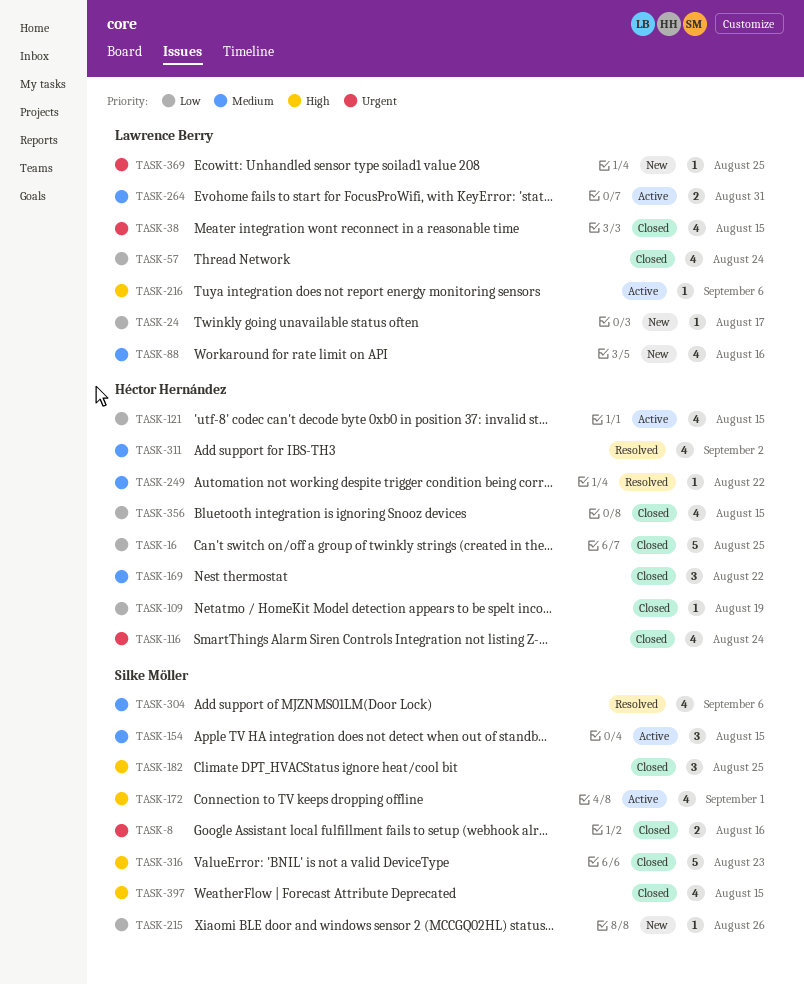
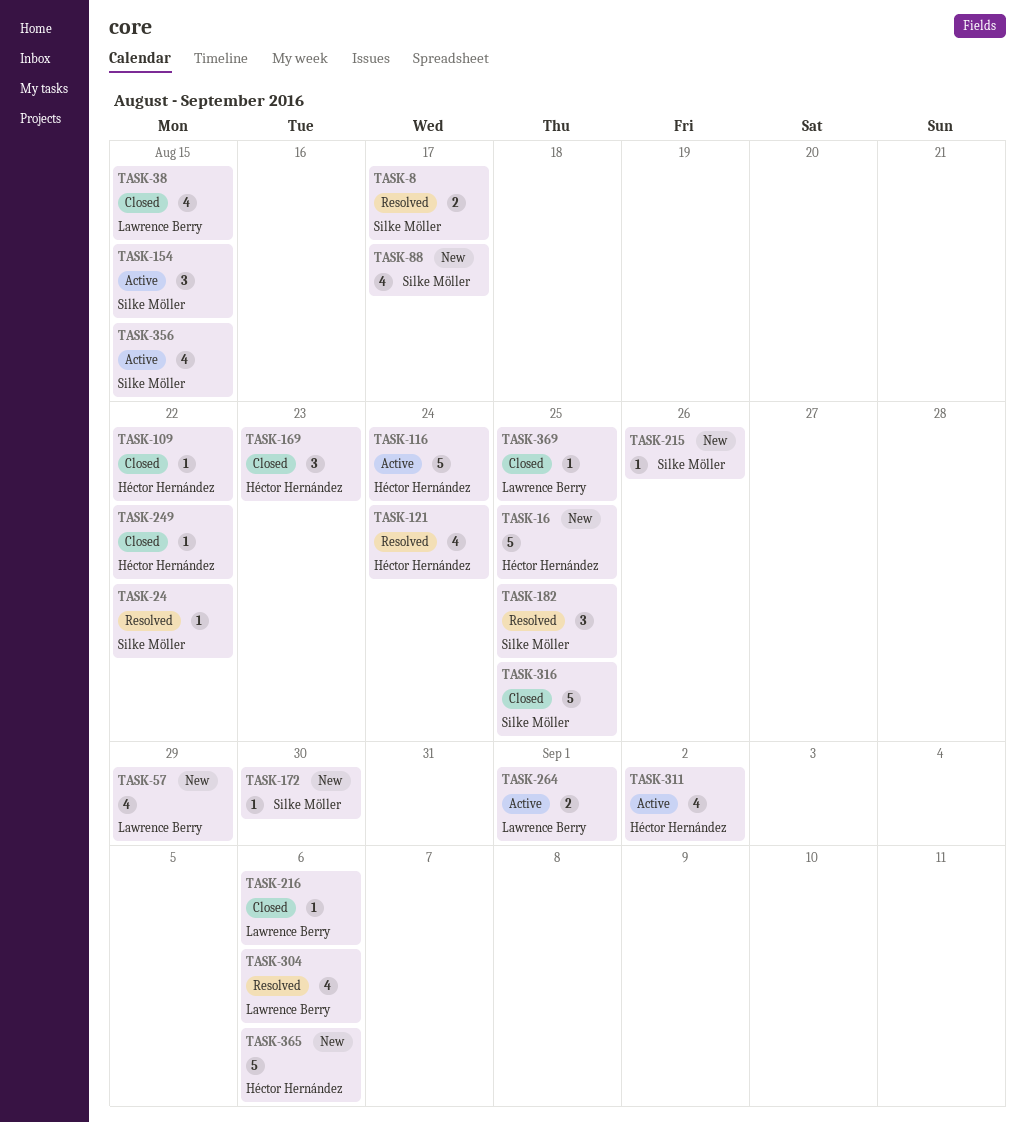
TASK-8, status: Closed -> Resolved
TASK-8, due: Aug 16 -> Aug 17
TASK-16, status: Closed -> New
TASK-24, status: New -> Resolved
TASK-24, owner: Lawrence Berry -> Silke Möller
TASK-24, due: Aug 17 -> Aug 22
TASK-57, status: Closed -> New
TASK-57, due: Aug 24 -> Aug 29
TASK-88, owner: Lawrence Berry -> Silke Möller
TASK-88, due: Aug 16 -> Aug 17
TASK-109, due: Aug 19 -> Aug 22
TASK-116, status: Closed -> Active
TASK-116, estimate: 4 -> 5
TASK-121, status: Active -> Resolved
TASK-121, due: Aug 15 -> Aug 24
TASK-169, due: Aug 22 -> Aug 23
TASK-172, status: Active -> New
TASK-172, estimate: 4 -> 1
TASK-172, due: Sep 1 -> Aug 30
TASK-182, status: Closed -> Resolved
TASK-216, status: Active -> Closed
TASK-249, status: Resolved -> Closed
TASK-264, due: Aug 31 -> Sep 1
TASK-304, owner: Silke Möller -> Lawrence Berry
TASK-311, status: Resolved -> Active
TASK-316, due: Aug 23 -> Aug 25
TASK-356, status: Closed -> Active
TASK-356, owner: Héctor Hernández -> Silke Möller
TASK-365: none -> present
TASK-369, status: New -> Closed
TASK-397: present -> none

